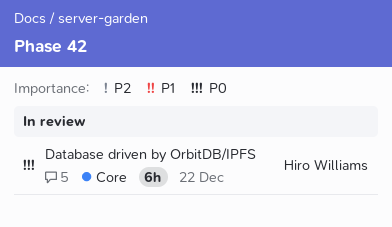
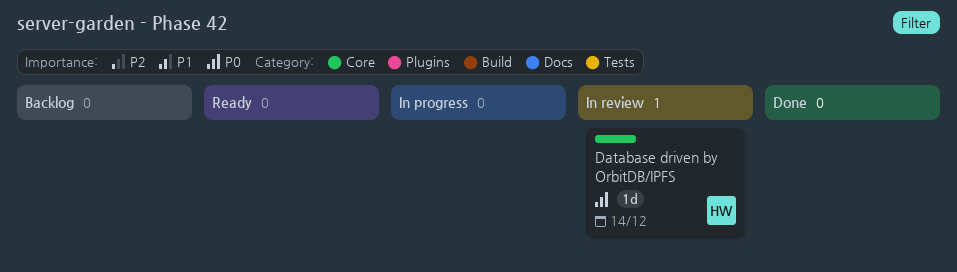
Database driven by OrbitDB/IPFS, estimate: 6h -> 1d
Database driven by OrbitDB/IPFS, due: Dec 22 -> Dec 14

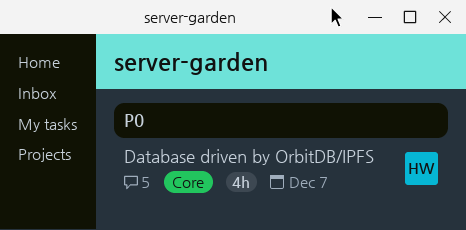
Database driven by OrbitDB/IPFS, estimate: 1d -> 4h
Database driven by OrbitDB/IPFS, due: Dec 14 -> Dec 7

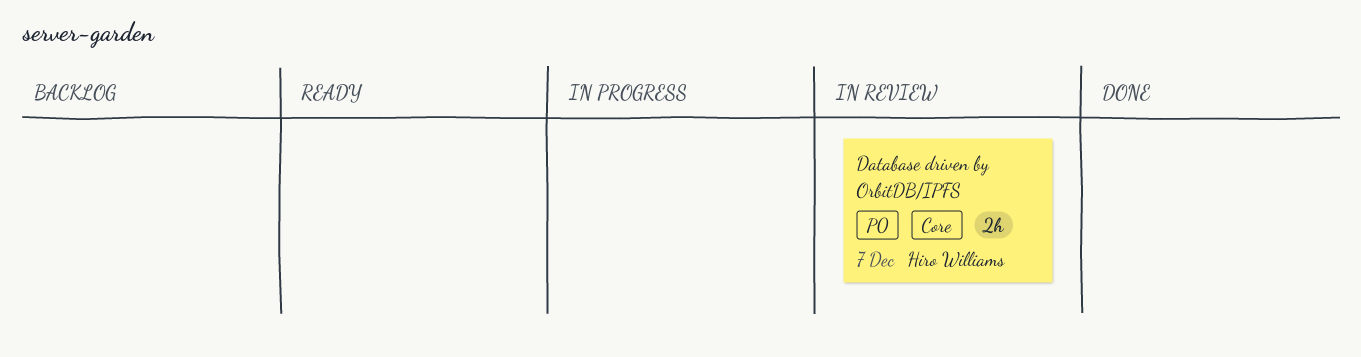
Database driven by OrbitDB/IPFS, estimate: 4h -> 2h

